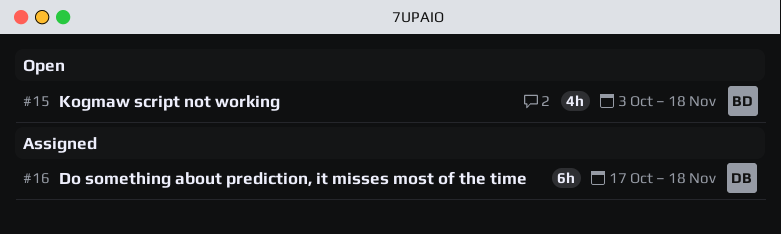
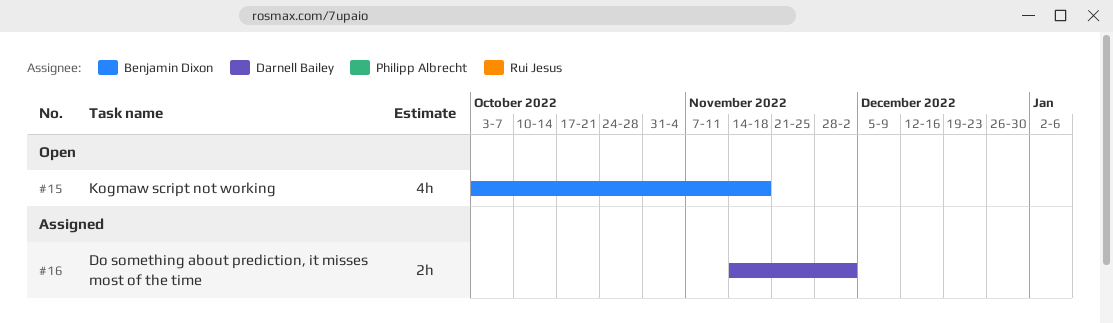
#16, estimate: 6h -> 2h
#16, start: Oct 17 -> Nov 14
#16, due: Nov 18 -> Dec 2

